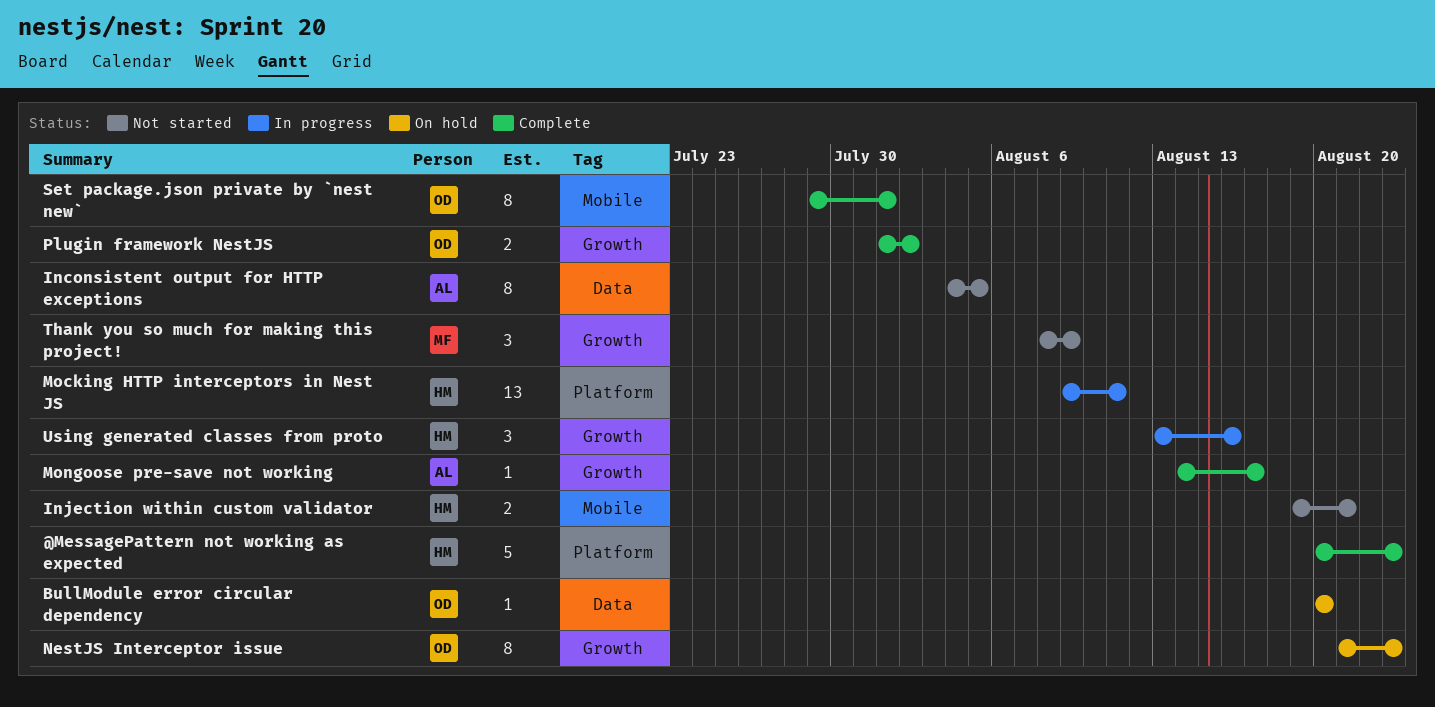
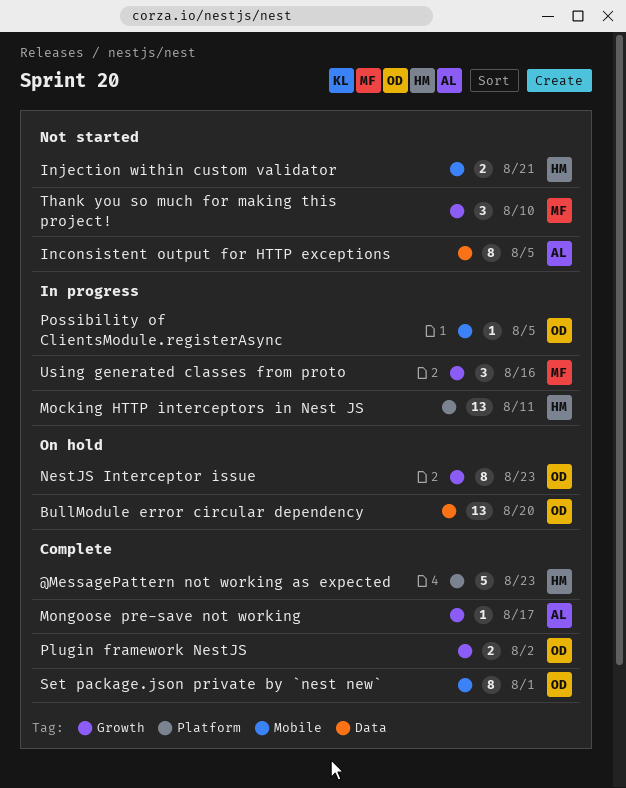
BullModule error circular dependency, estimate: 1 -> 13
Possibility of ClientsModule.registerAsync: none -> present
Thank you so much for making this project!, due: Aug 9 -> Aug 10
Using generated classes from proto, owner: HM -> MF

